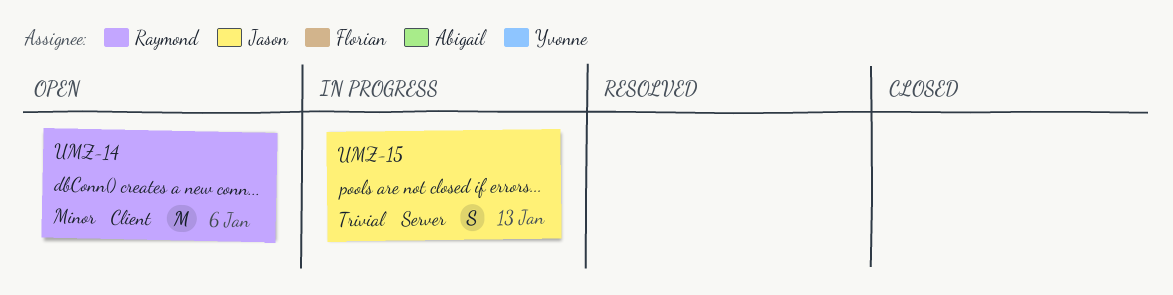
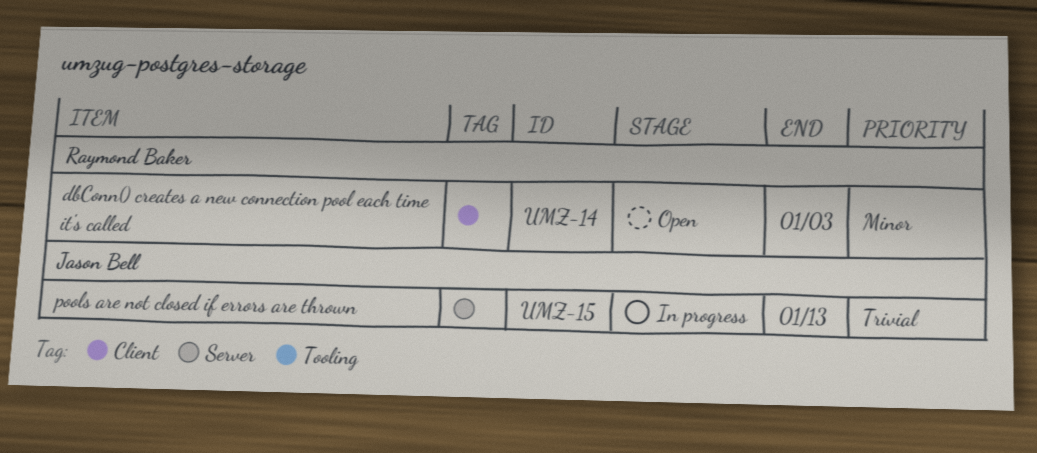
UMZ-14, due: Jan 6 -> Jan 3

